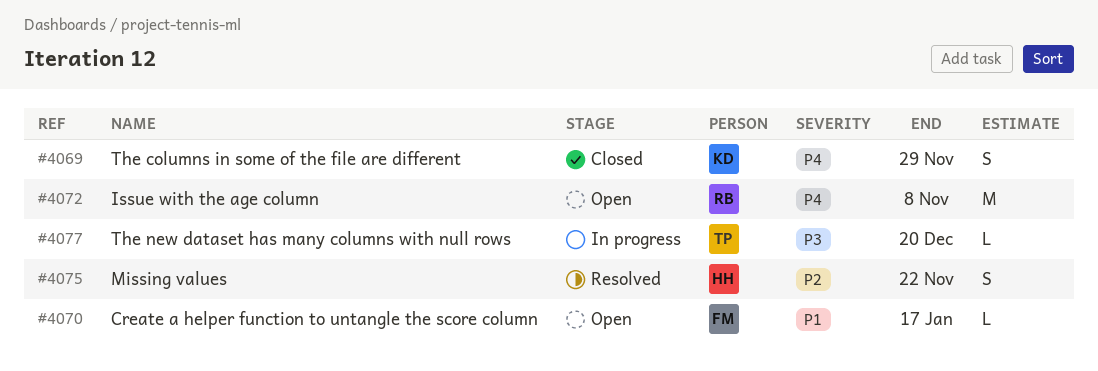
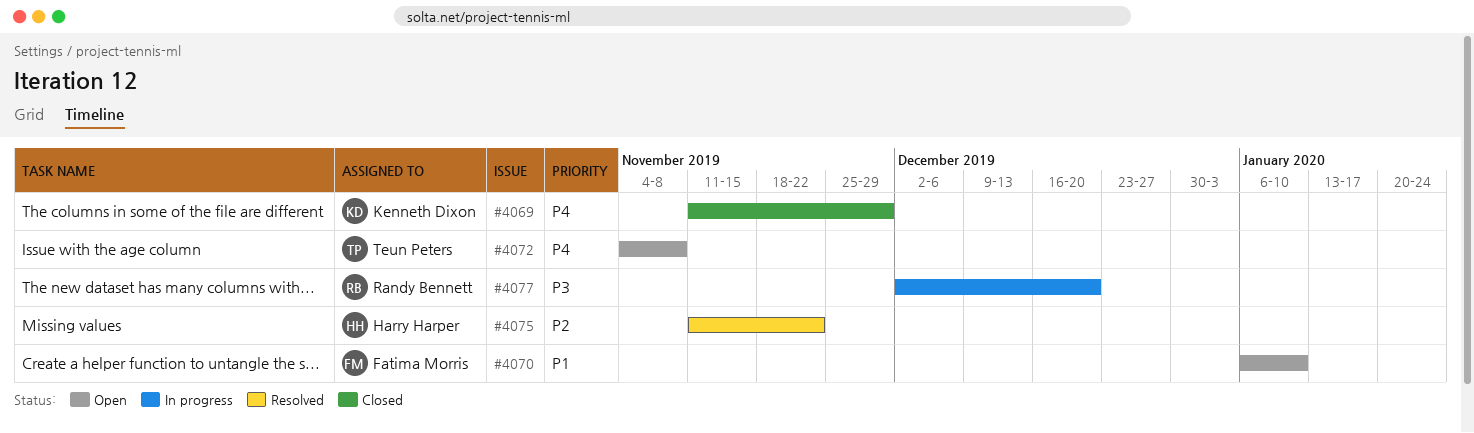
#4070, due: Jan 17 -> Jan 10
#4072, owner: Randy Bennett -> Teun Peters
#4077, owner: Teun Peters -> Randy Bennett

